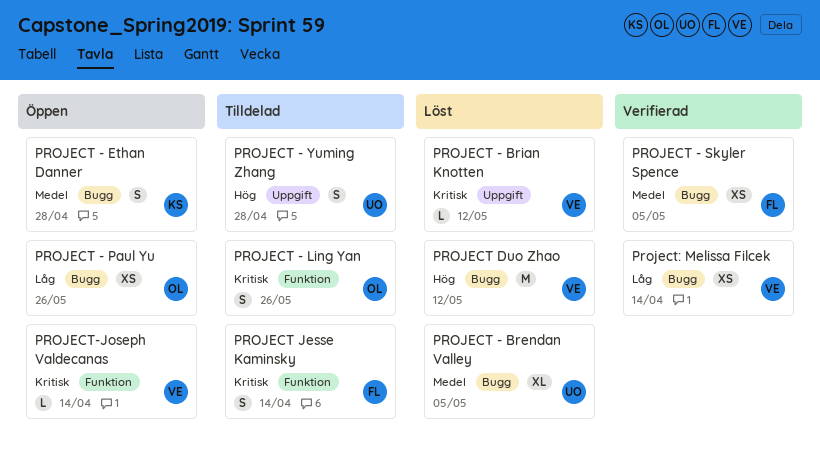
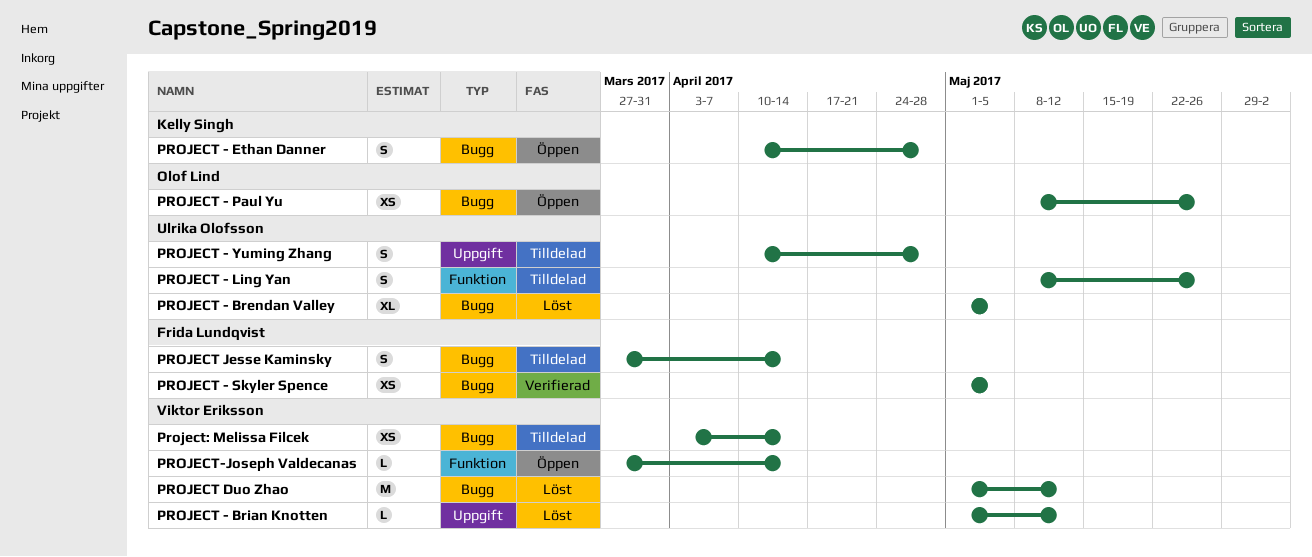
PROJECT - Ling Yan, owner: Olof Lind -> Ulrika Olofsson
PROJECT Jesse Kaminsky, label: Funktion -> Bugg
Project: Melissa Filcek, status: Verifierad -> Tilldelad

